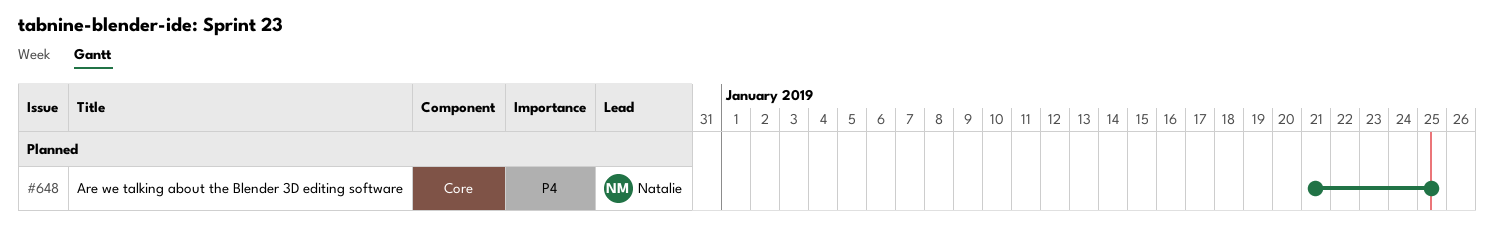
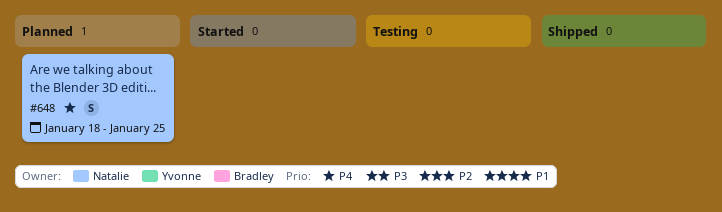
#648, start: Jan 21 -> Jan 18

